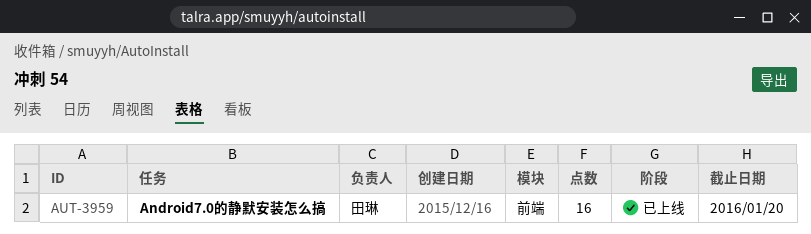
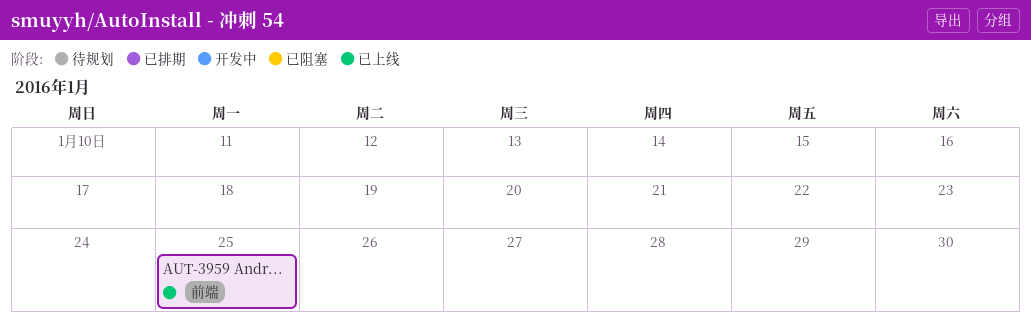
AUT-3959, due: Jan 20 -> Jan 25

